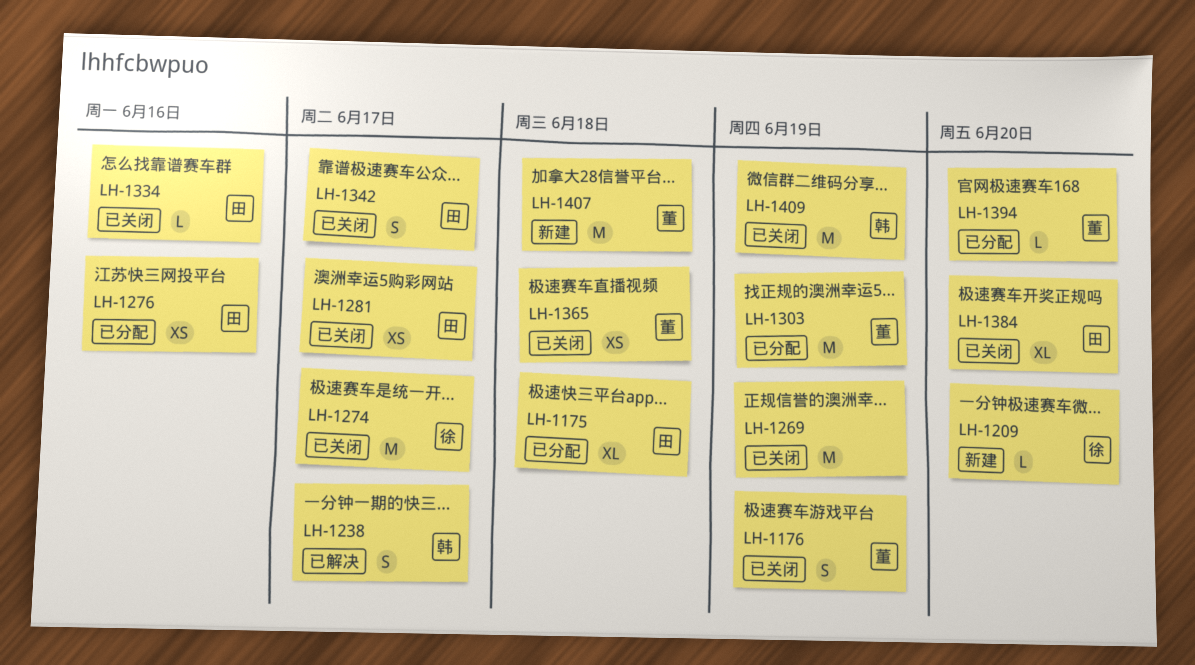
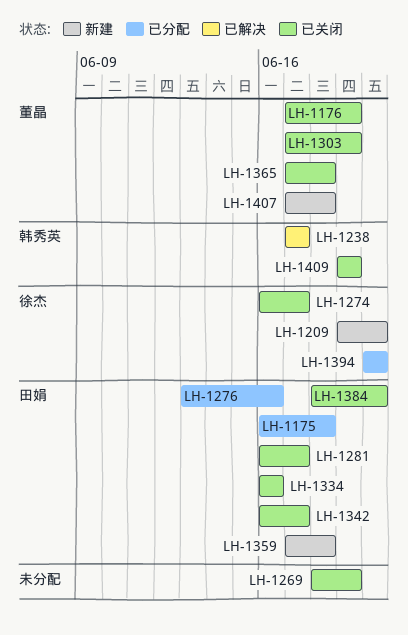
LH-1303, status: 已分配 -> 已关闭
LH-1359: none -> present
LH-1394, owner: 董晶 -> 徐杰

